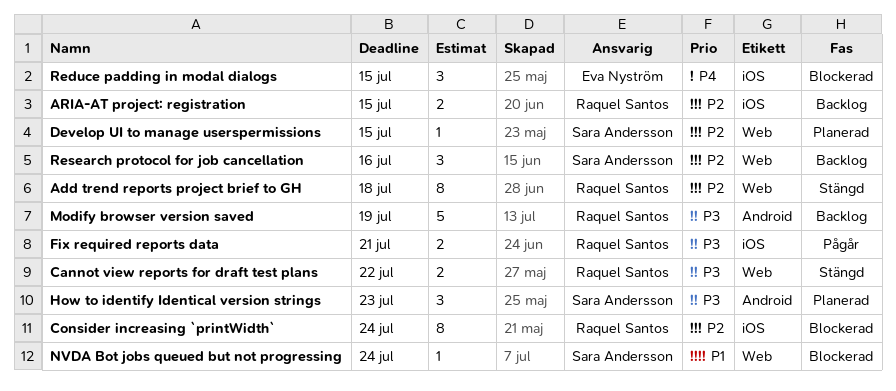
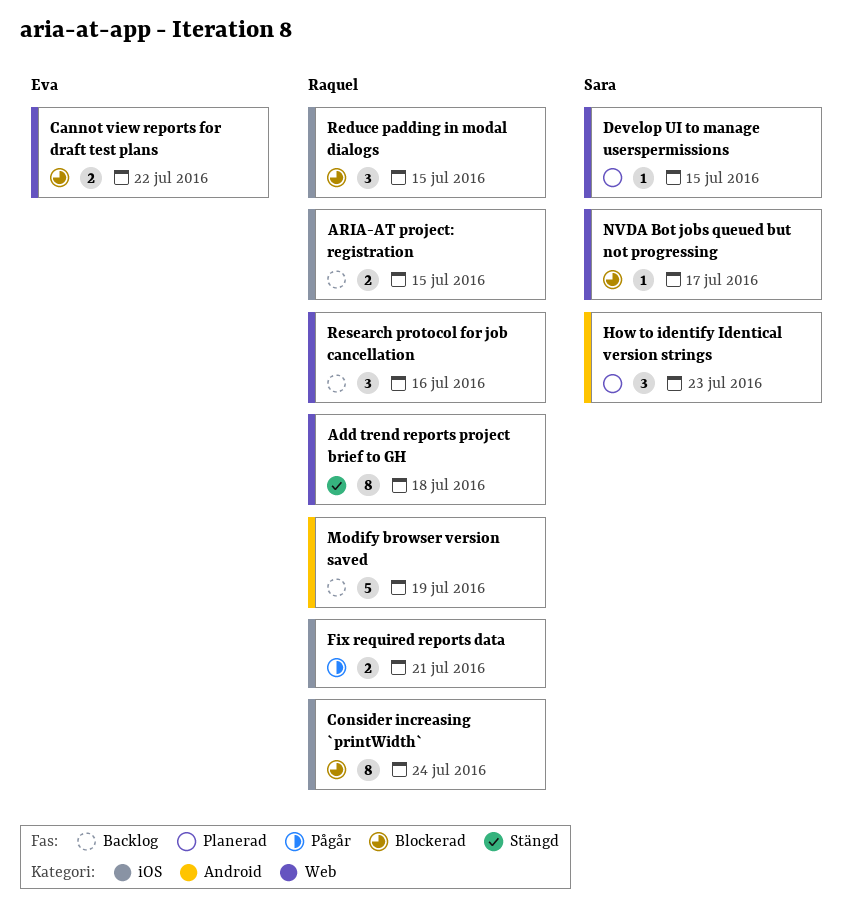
Cannot view reports for draft test plans, status: Stängd -> Blockerad
Cannot view reports for draft test plans, owner: Raquel Santos -> Eva Nyström
NVDA Bot jobs queued but not progressing, due: Jul 24 -> Jul 17
Reduce padding in modal dialogs, owner: Eva Nyström -> Raquel Santos
Research protocol for job cancellation, owner: Sara Andersson -> Raquel Santos

